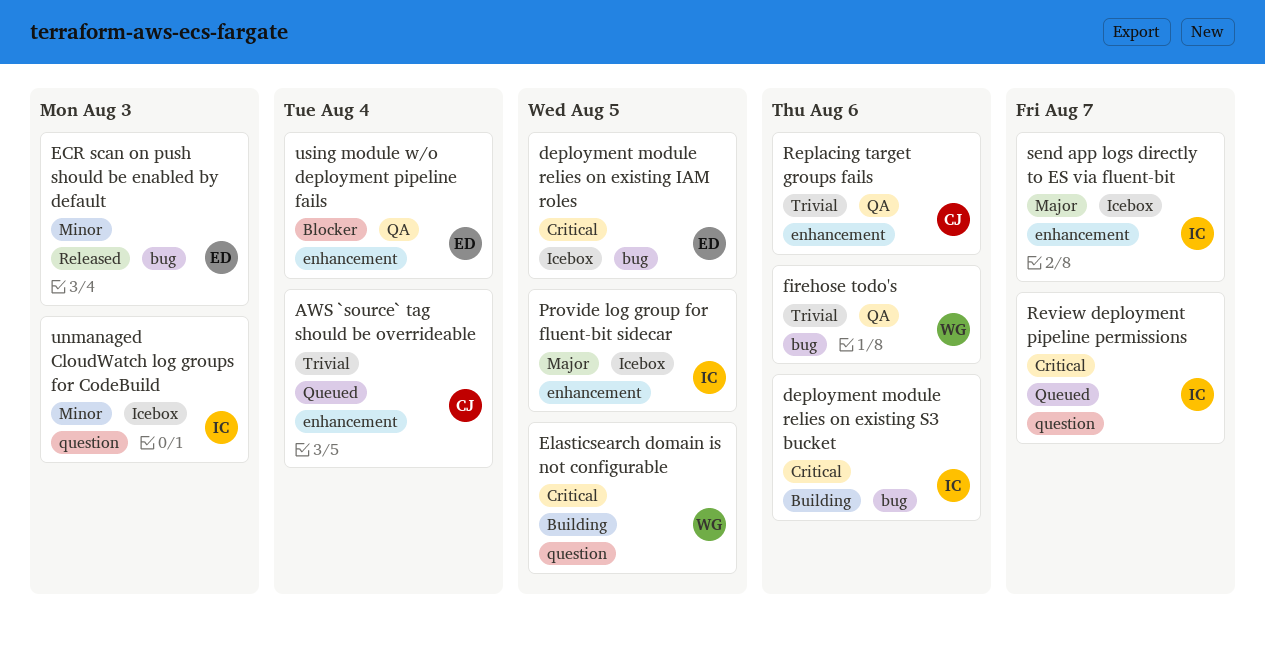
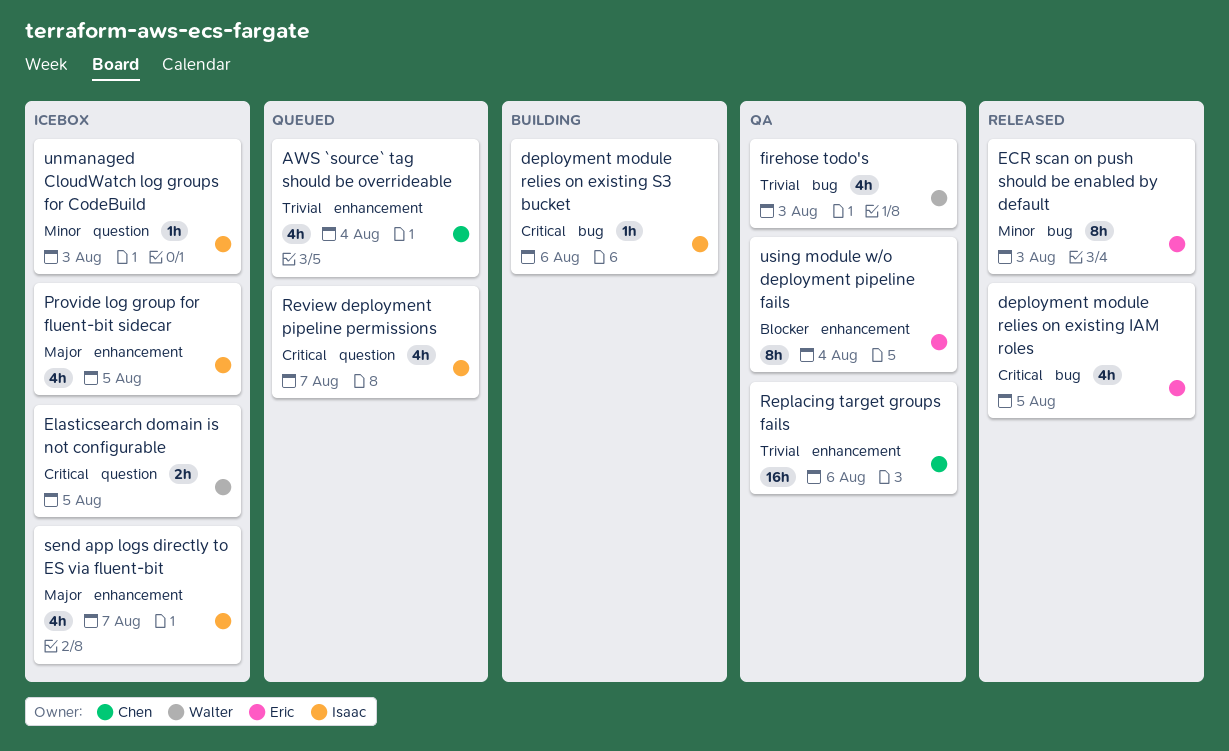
deployment module relies on existing IAM roles, status: Icebox -> Released
Elasticsearch domain is not configurable, status: Building -> Icebox
firehose todo's, due: Aug 6 -> Aug 3

